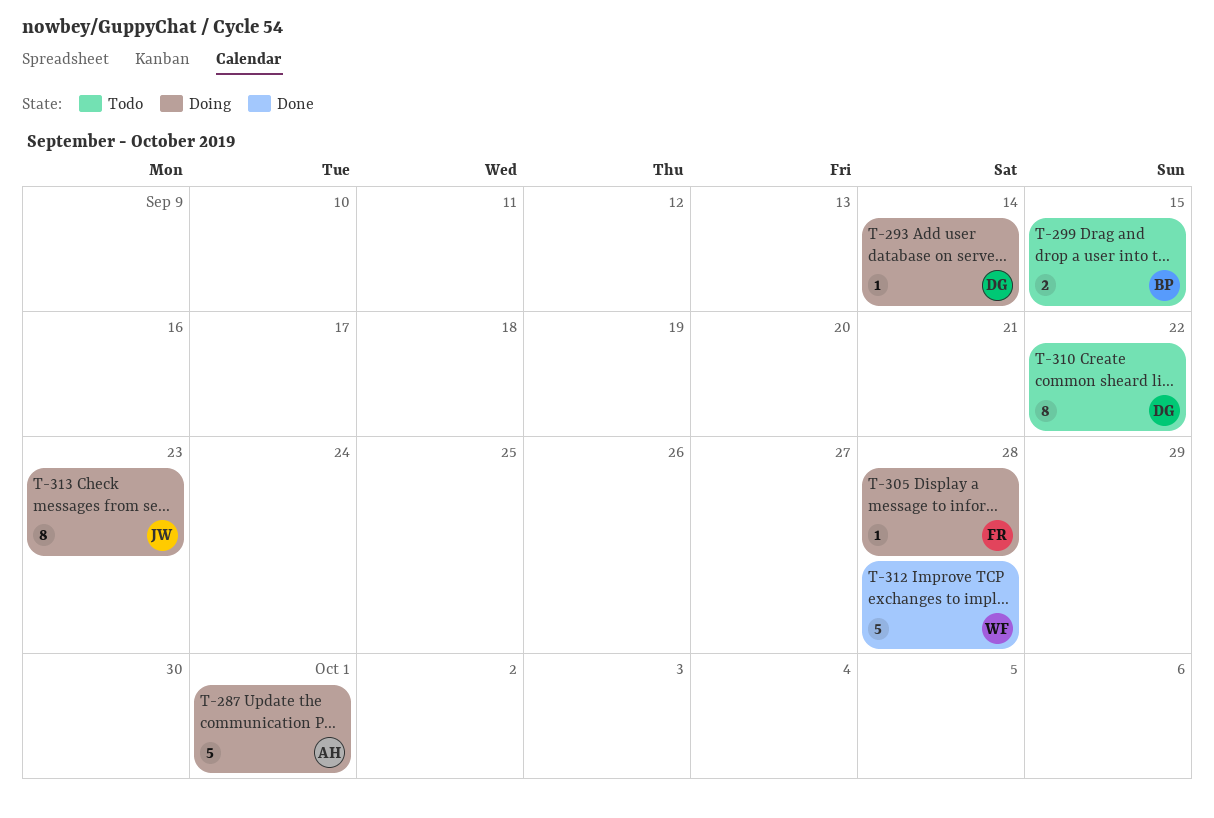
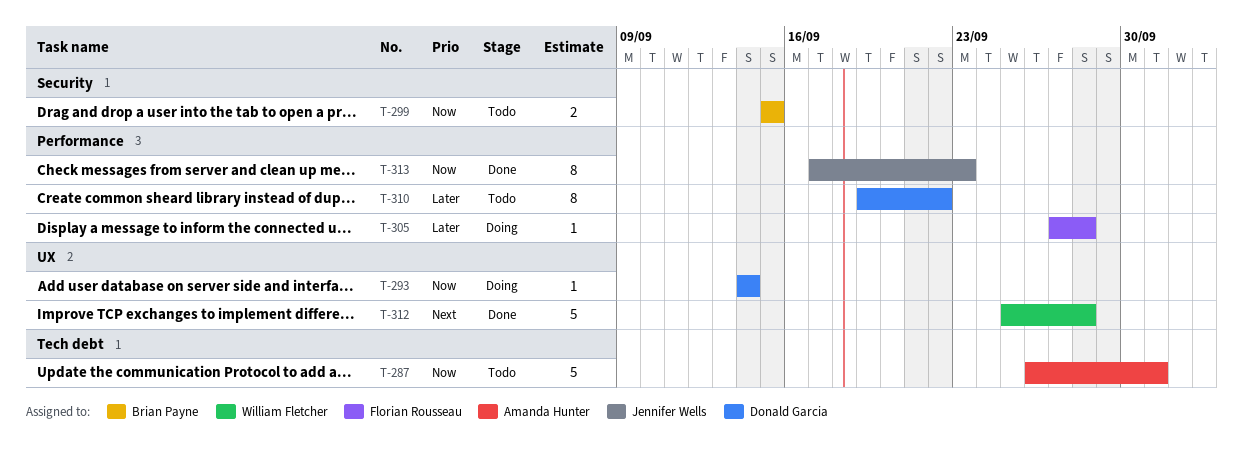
T-287, status: Doing -> Todo
T-313, status: Doing -> Done

